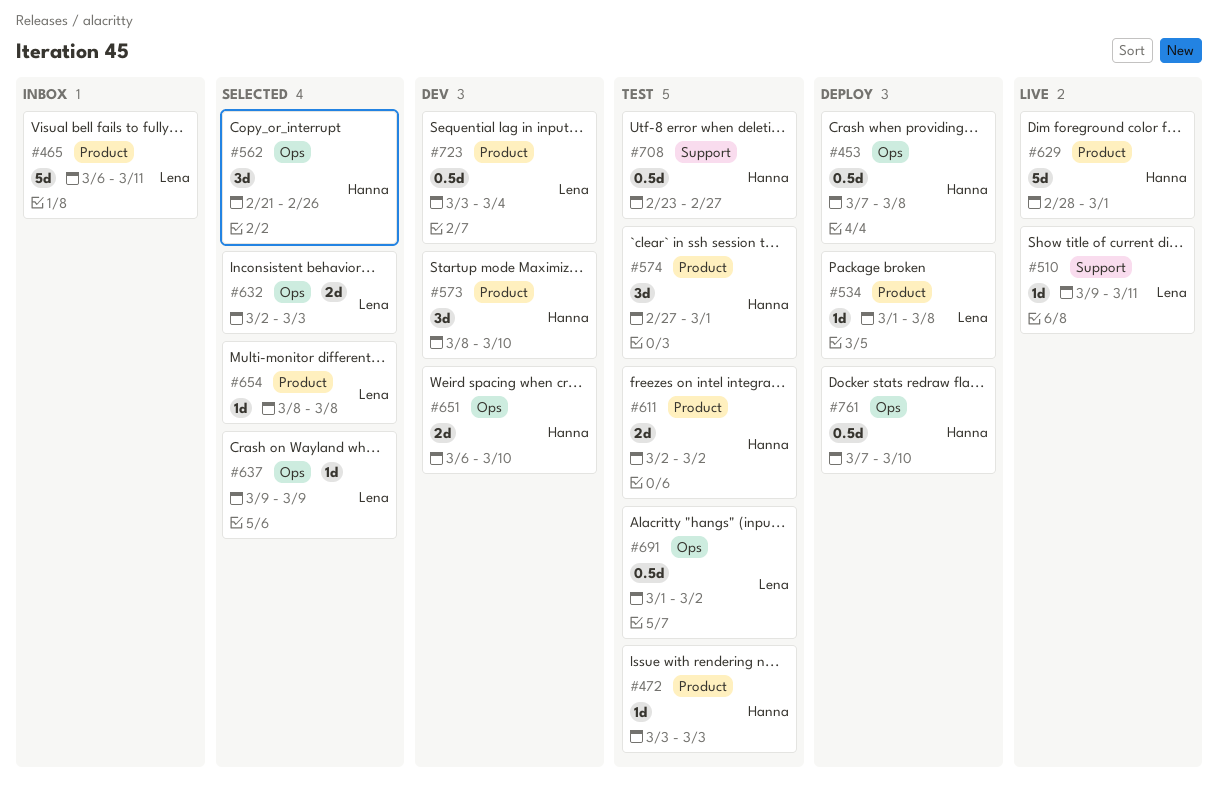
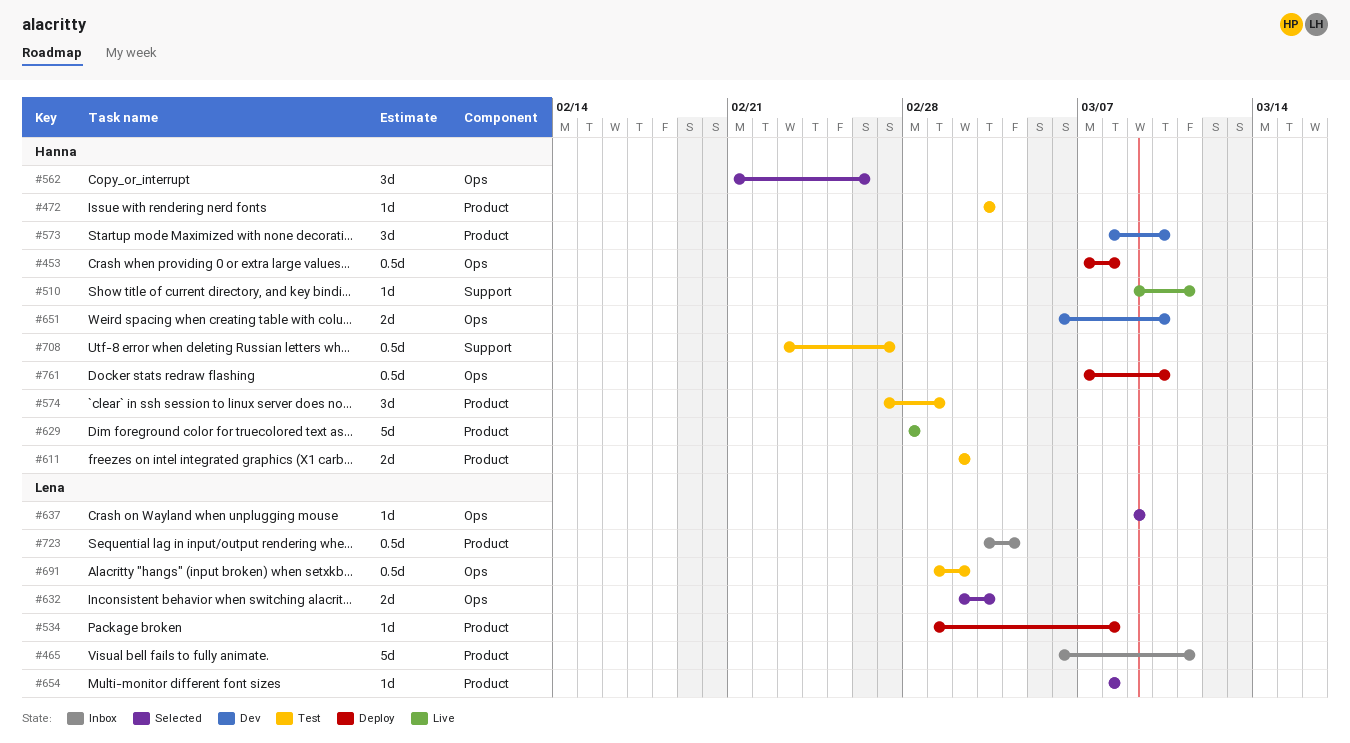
#510, owner: Lena -> Hanna
#629, due: Mar 1 -> Feb 28
#723, status: Dev -> Inbox

